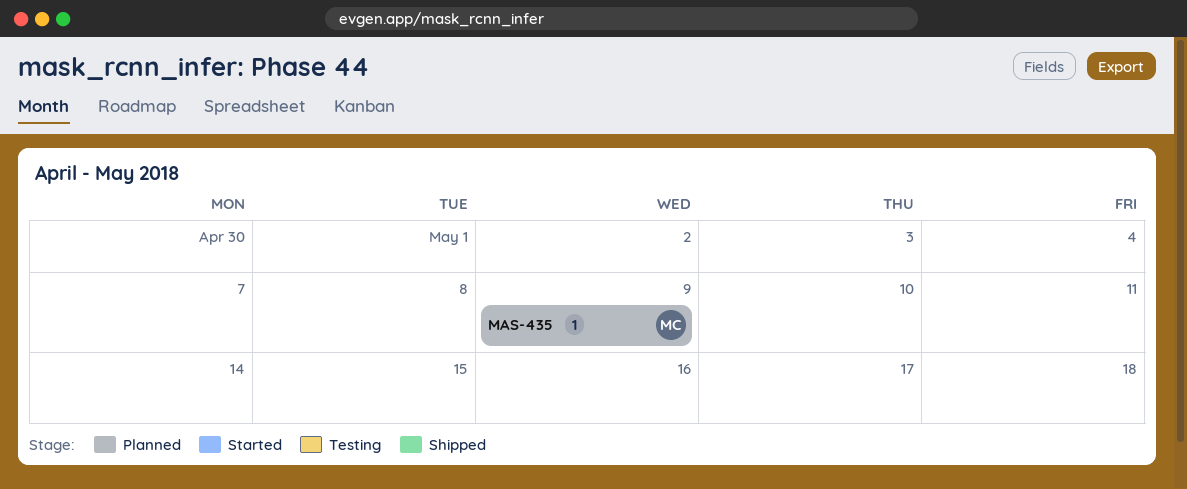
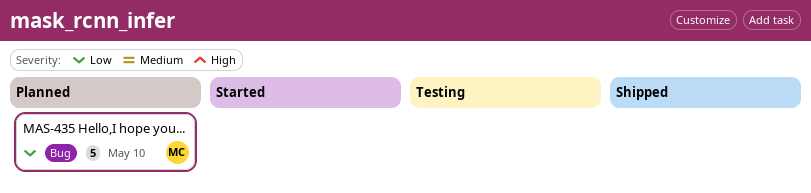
MAS-435, estimate: 1 -> 5
MAS-435, due: May 9 -> May 10

